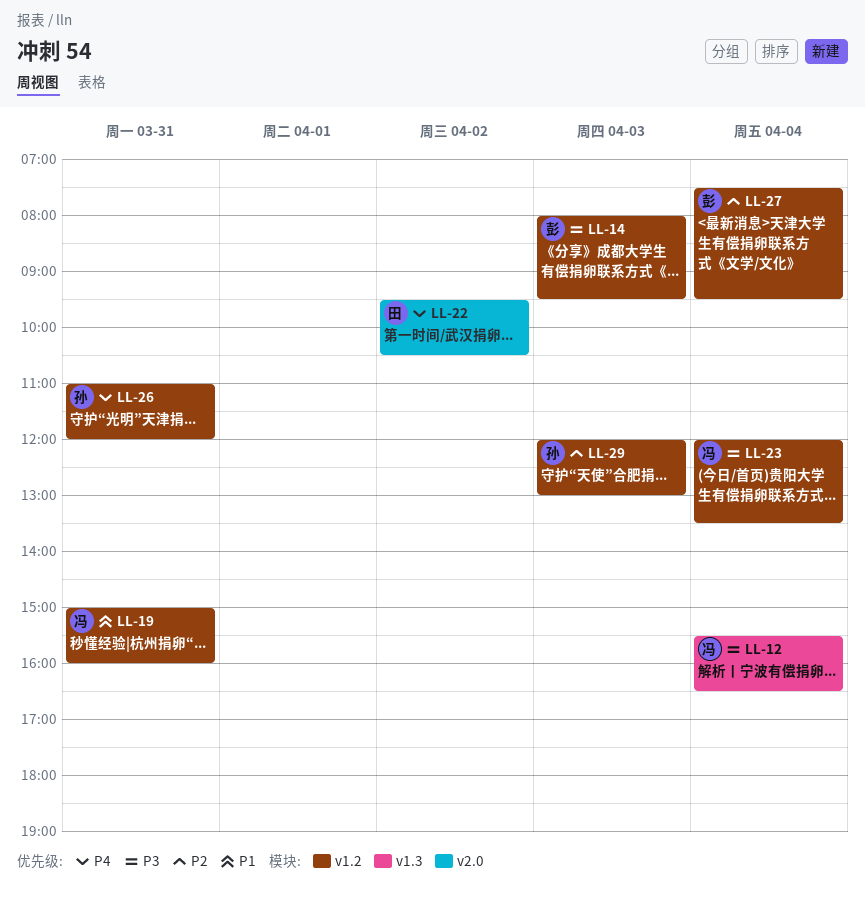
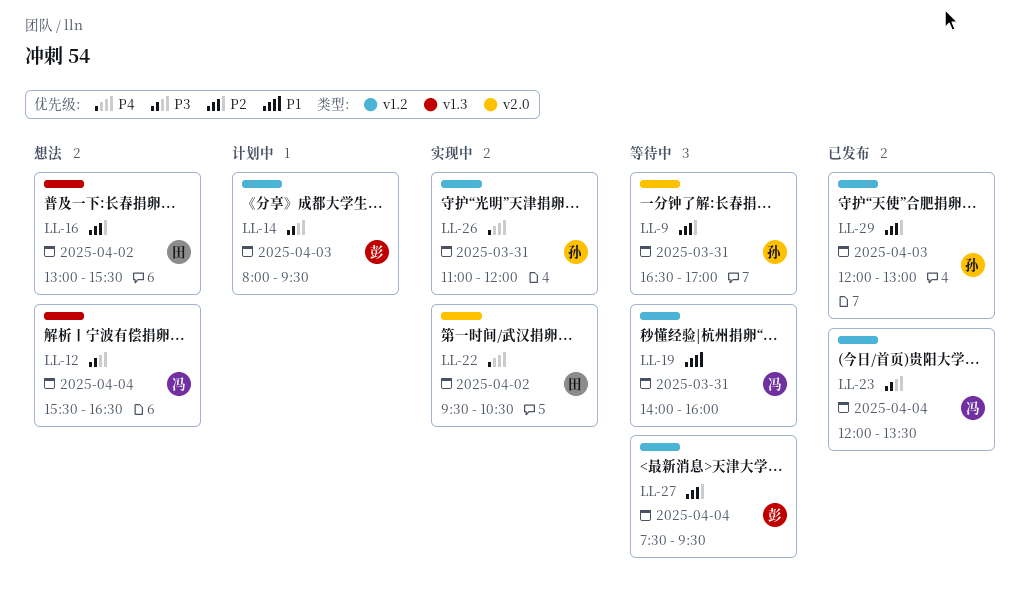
LL-9: none -> present
LL-16: none -> present
LL-19, begins: 15:00 -> 14:00

